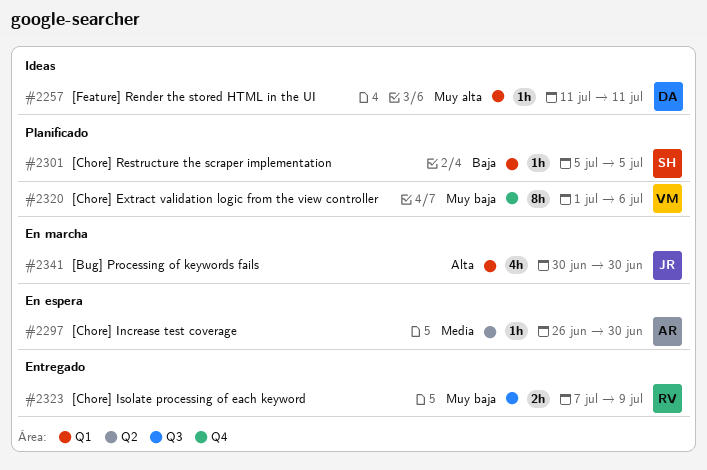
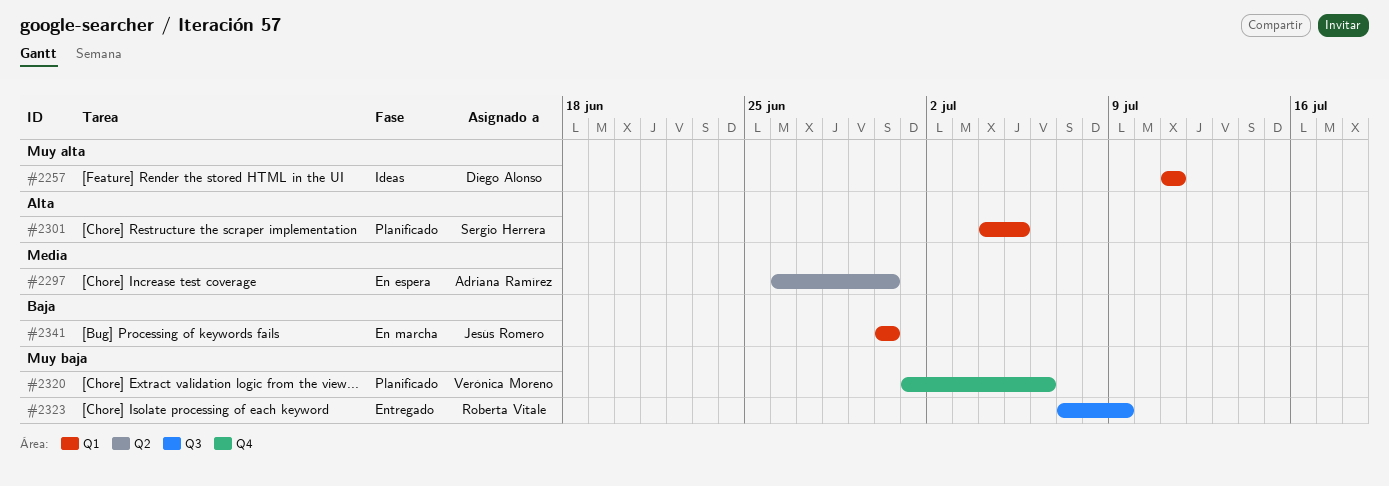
#2301, priority: Baja -> Alta
#2301, start: Jul 5 -> Jul 4
#2341, priority: Alta -> Baja

